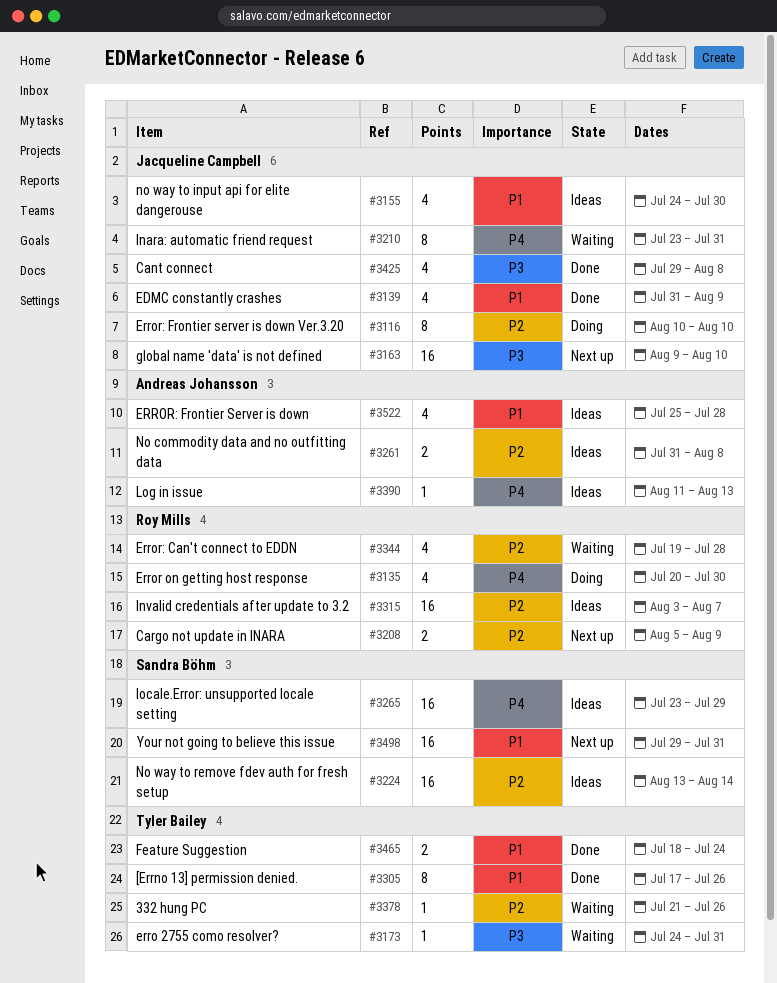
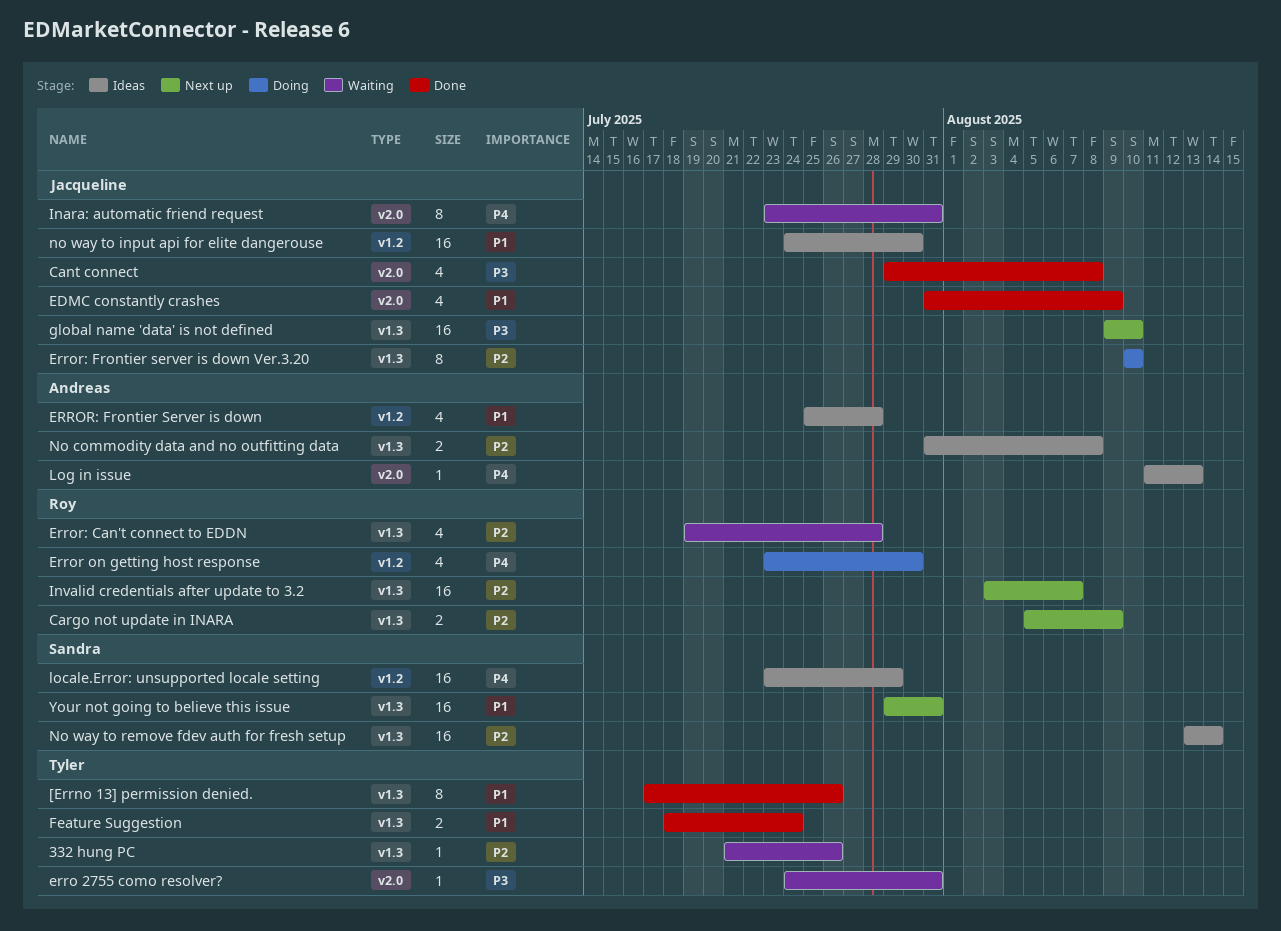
Error on getting host response, start: Jul 20 -> Jul 23
Invalid credentials after update to 3.2, status: Ideas -> Next up
no way to input api for elite dangerouse, estimate: 4 -> 16

